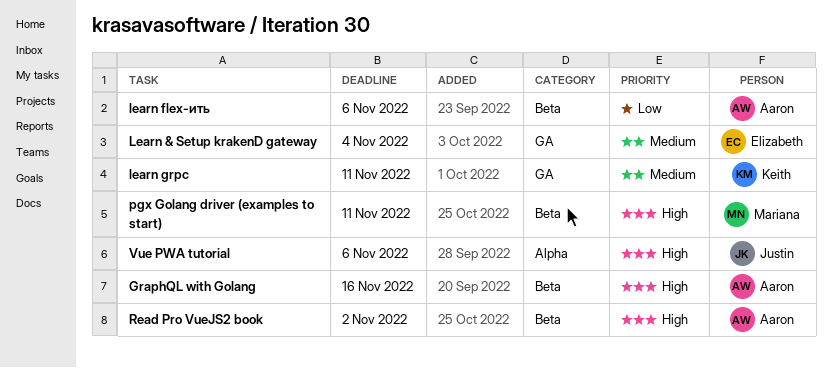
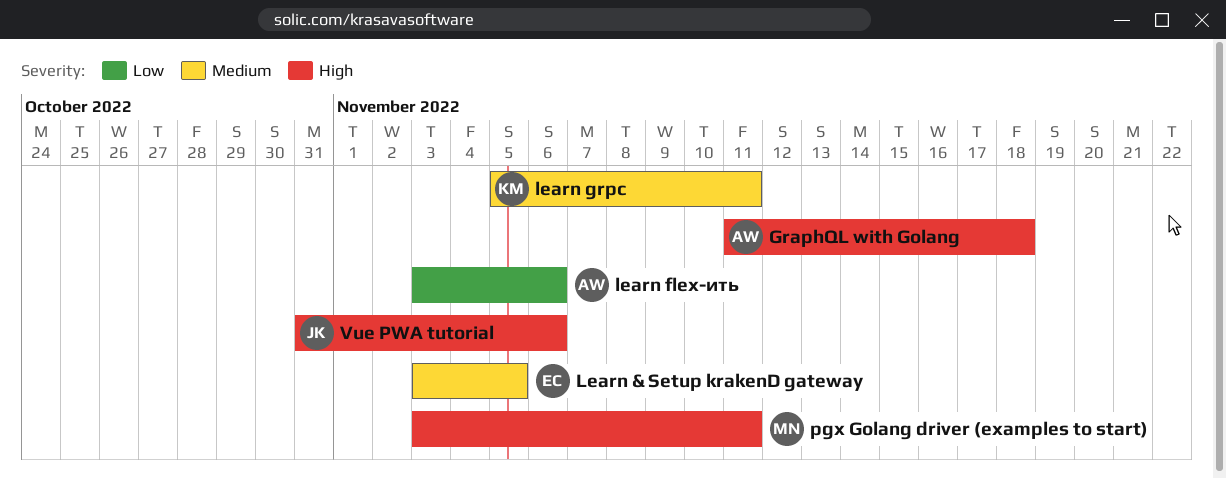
GraphQL with Golang, due: Nov 16 -> Nov 18
Learn & Setup krakenD gateway, due: Nov 4 -> Nov 5
Read Pro VueJS2 book: present -> none

